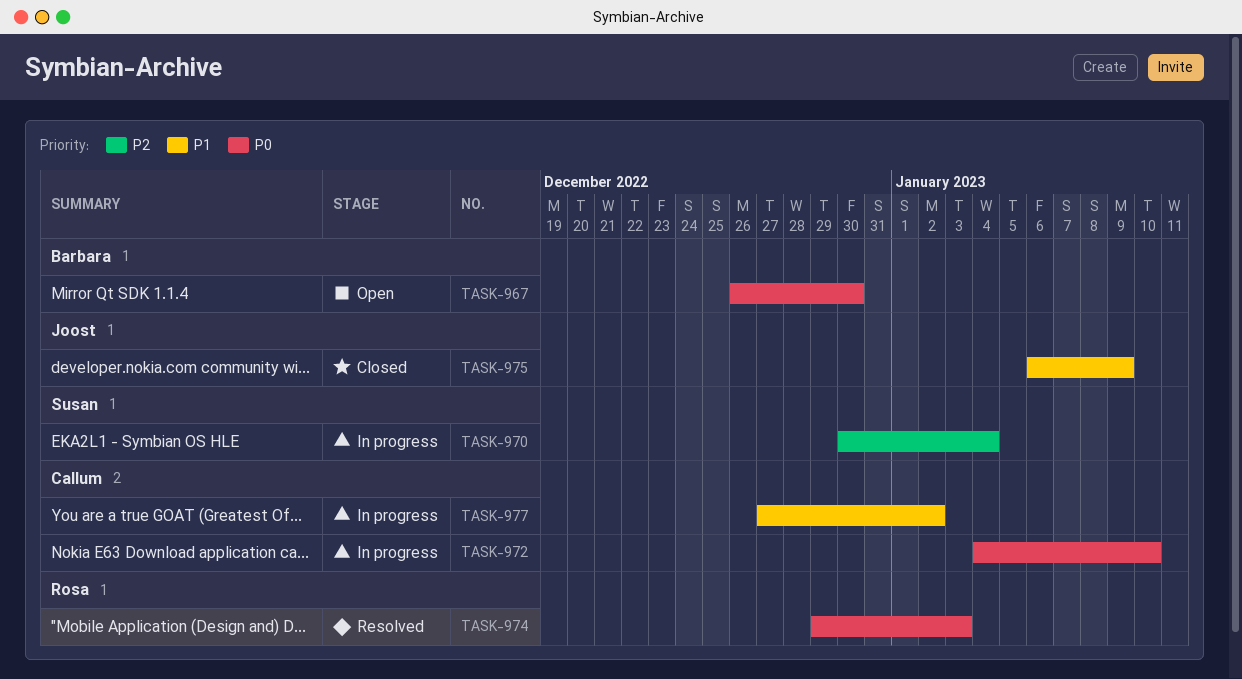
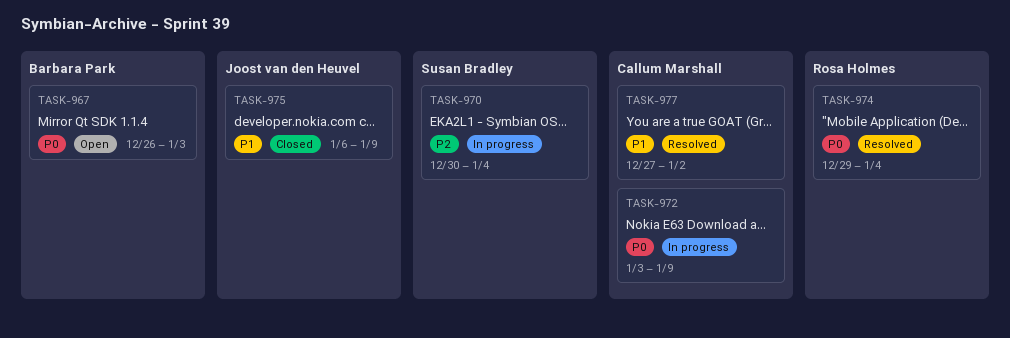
TASK-967, due: Dec 30 -> Jan 3
TASK-972, start: Jan 4 -> Jan 3
TASK-972, due: Jan 10 -> Jan 9
TASK-974, due: Jan 3 -> Jan 4
TASK-977, status: In progress -> Resolved

